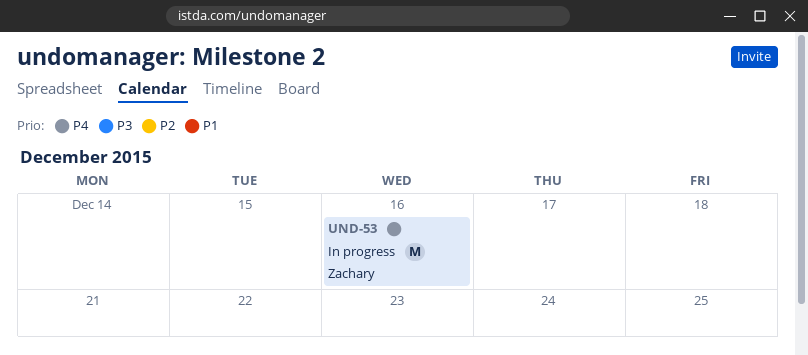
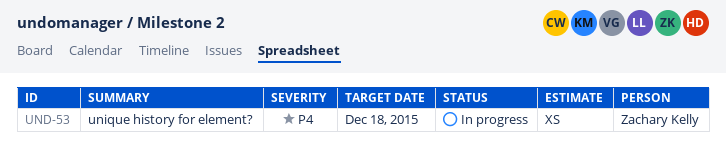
UND-53, estimate: M -> XS
UND-53, due: Dec 16 -> Dec 18

